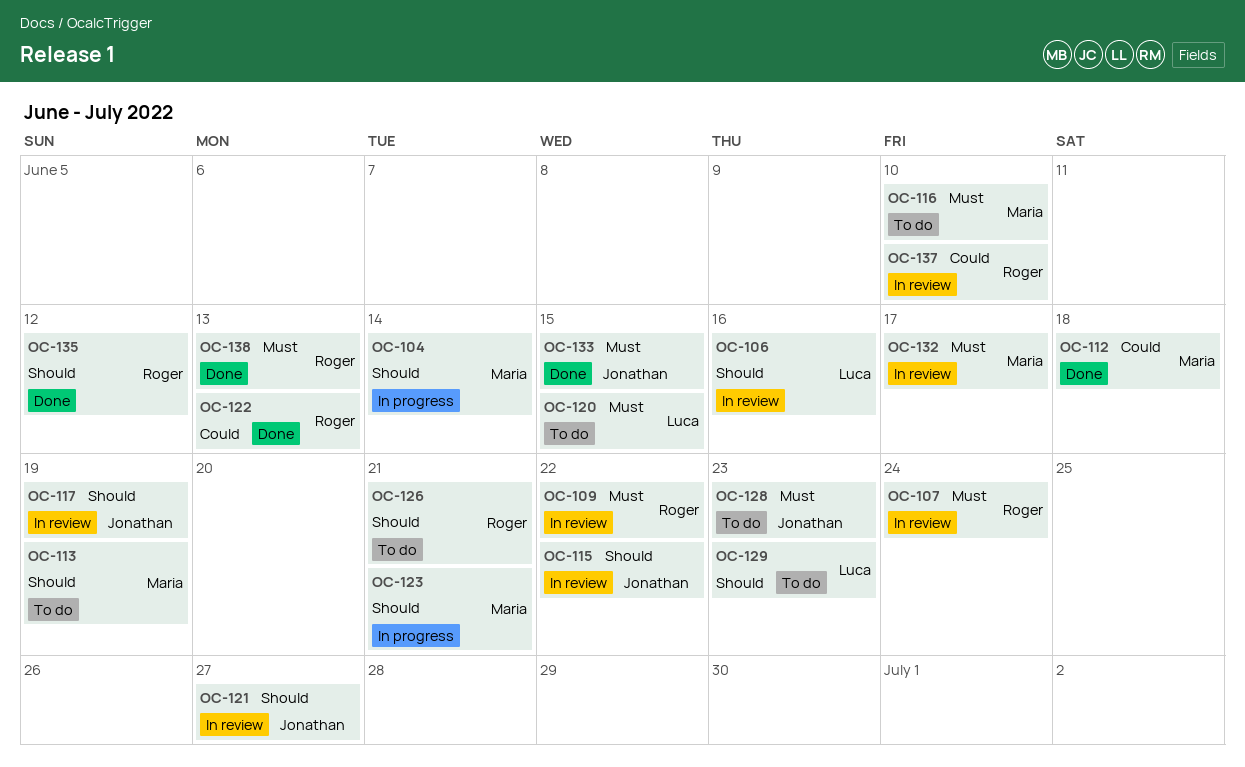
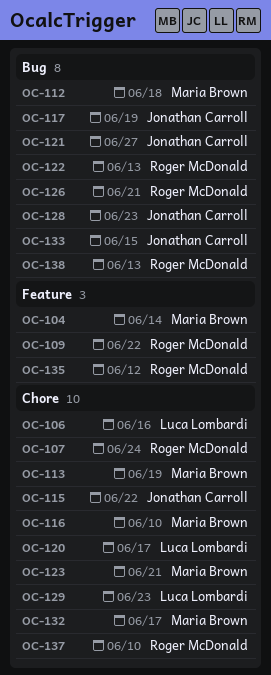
OC-120, due: Jun 15 -> Jun 17

